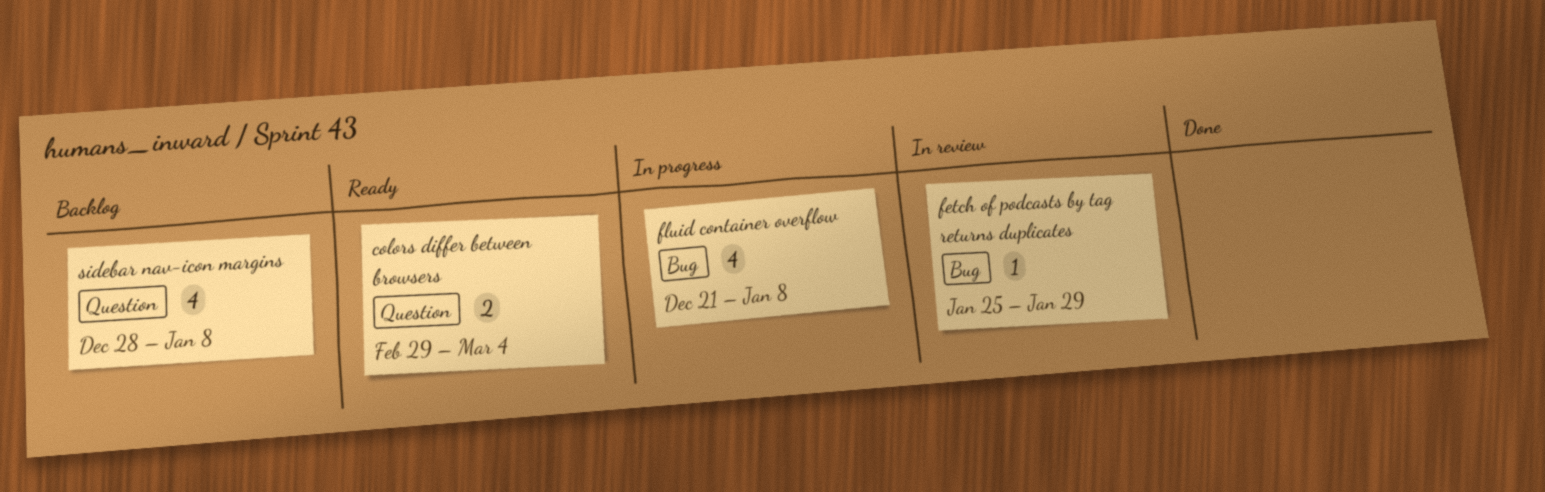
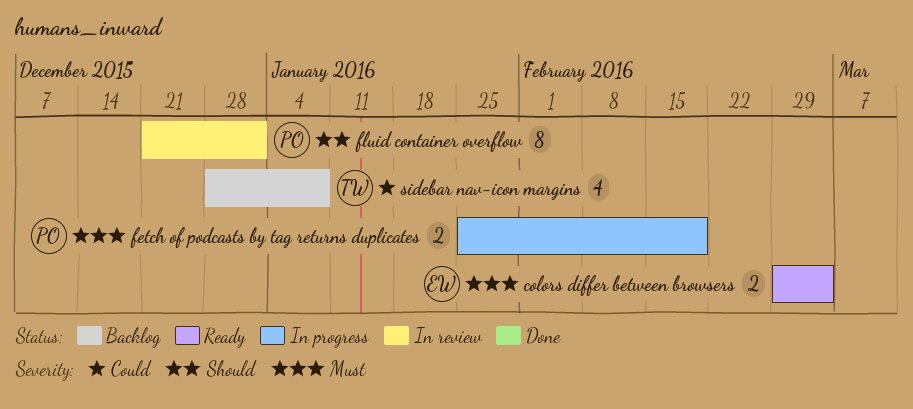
fetch of podcasts by tag returns duplicates, status: In review -> In progress
fetch of podcasts by tag returns duplicates, estimate: 1 -> 2
fetch of podcasts by tag returns duplicates, due: Jan 29 -> Feb 19
fluid container overflow, status: In progress -> In review
fluid container overflow, estimate: 4 -> 8
fluid container overflow, due: Jan 8 -> Jan 1

